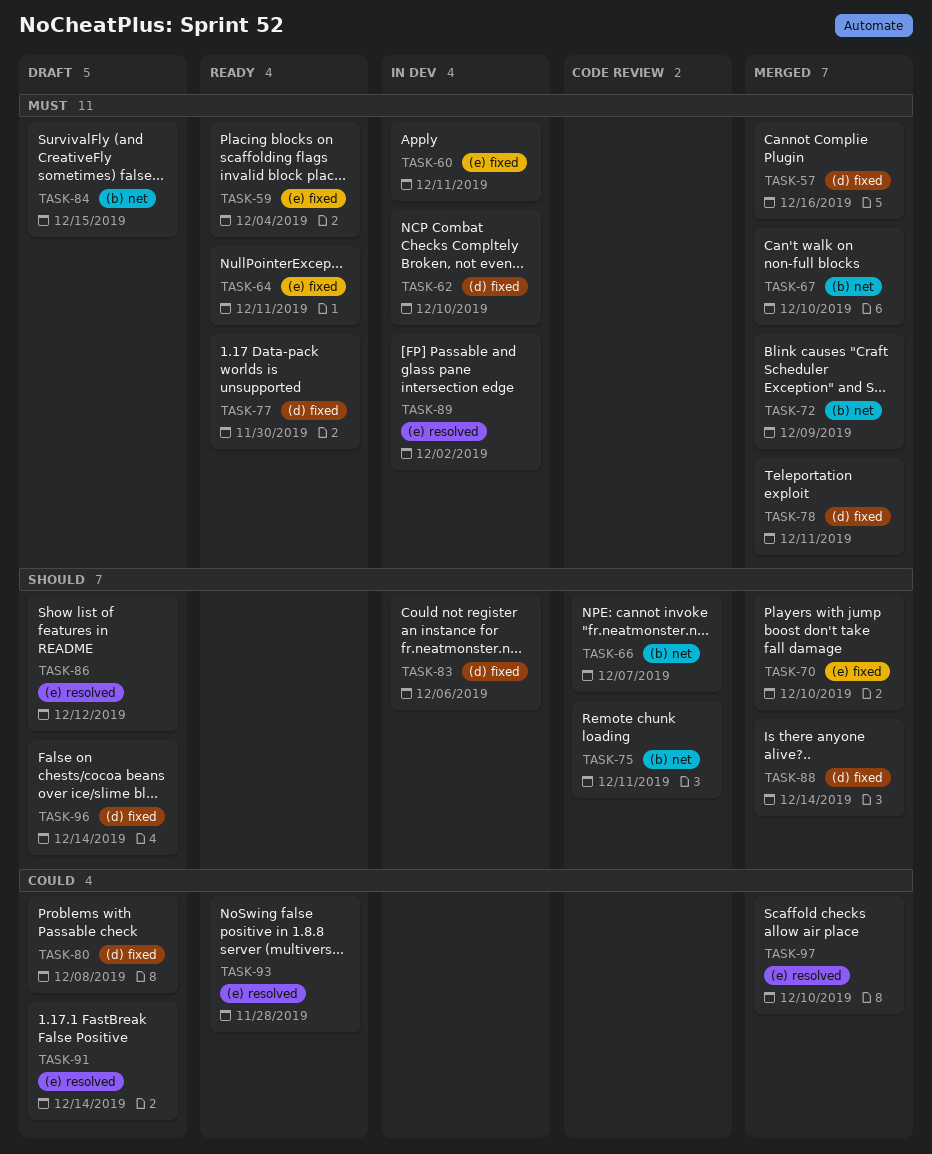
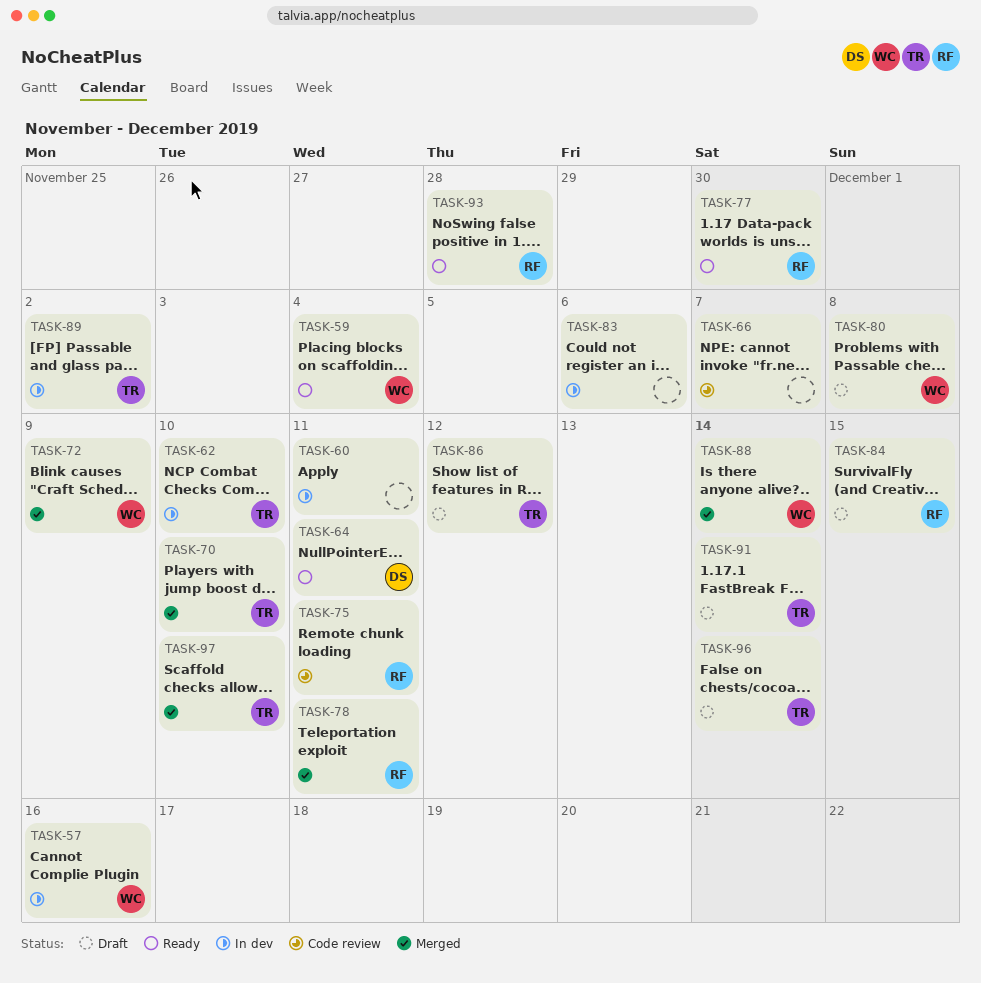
TASK-57, status: Merged -> In dev
TASK-67: present -> none

